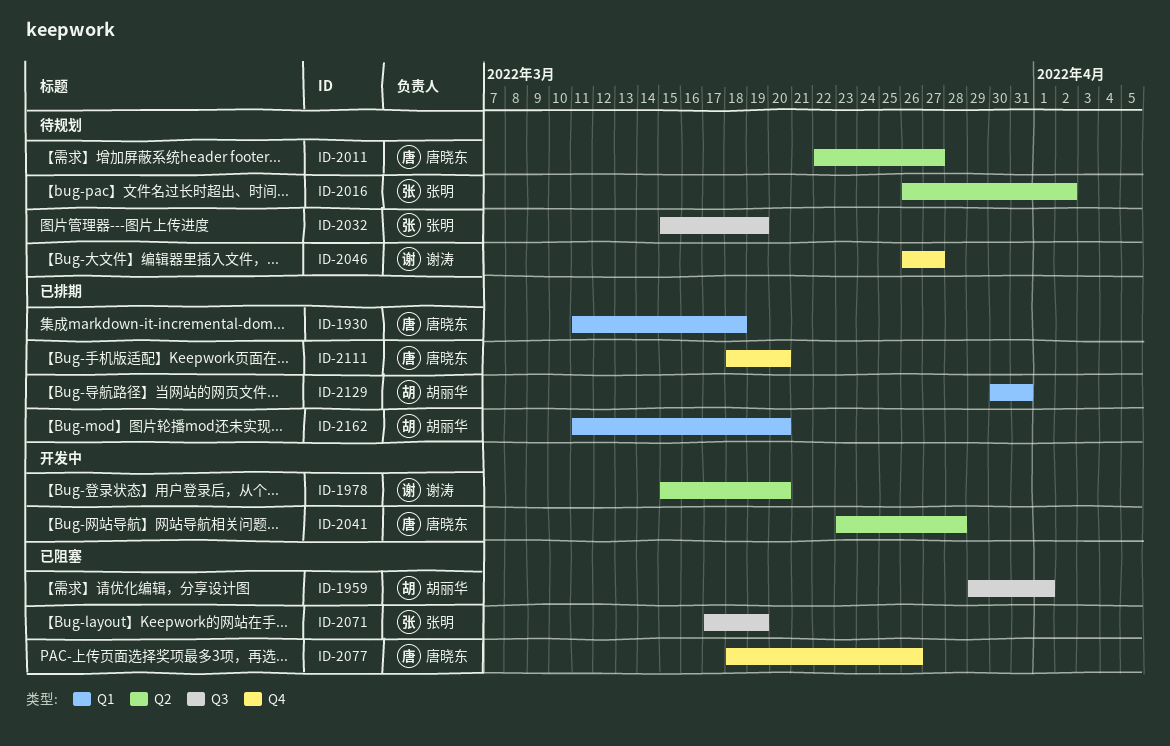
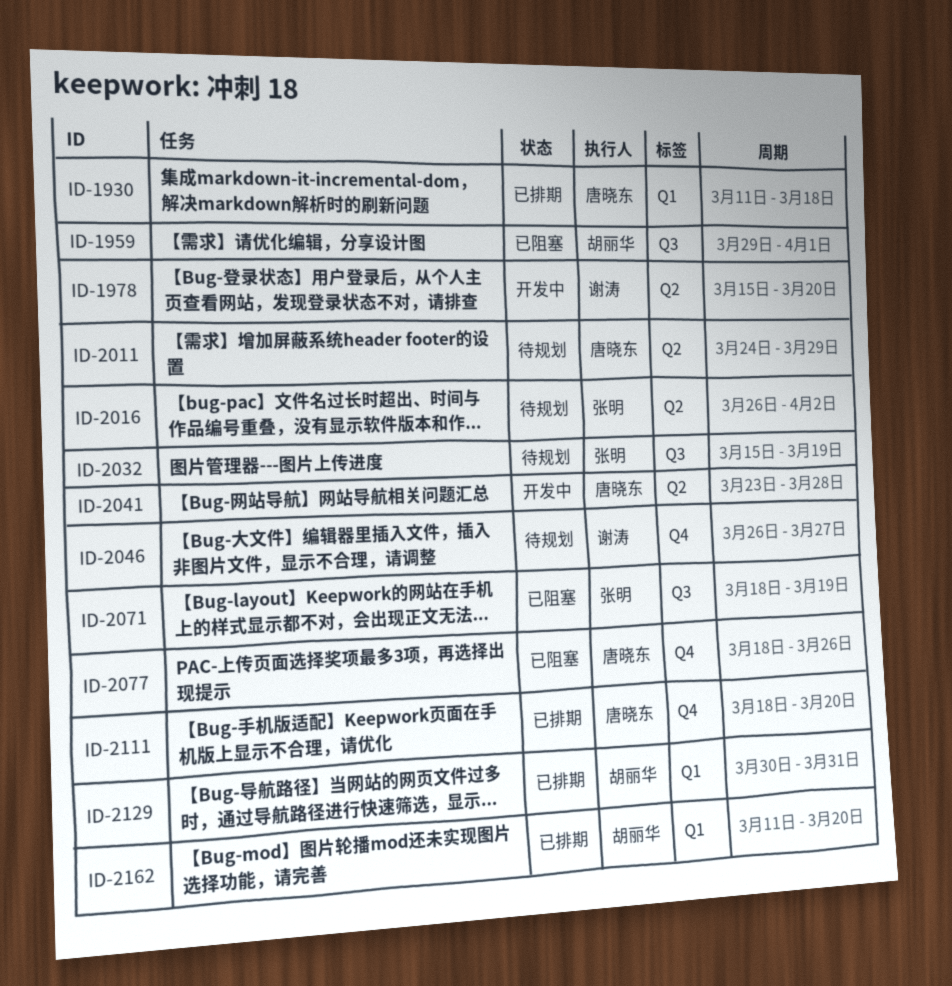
ID-2011, start: Mar 22 -> Mar 24
ID-2011, due: Mar 27 -> Mar 29
ID-2071, start: Mar 17 -> Mar 18

